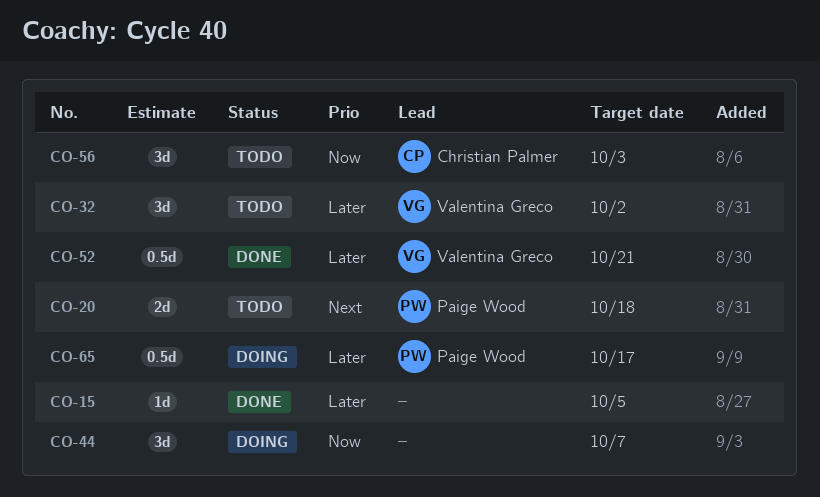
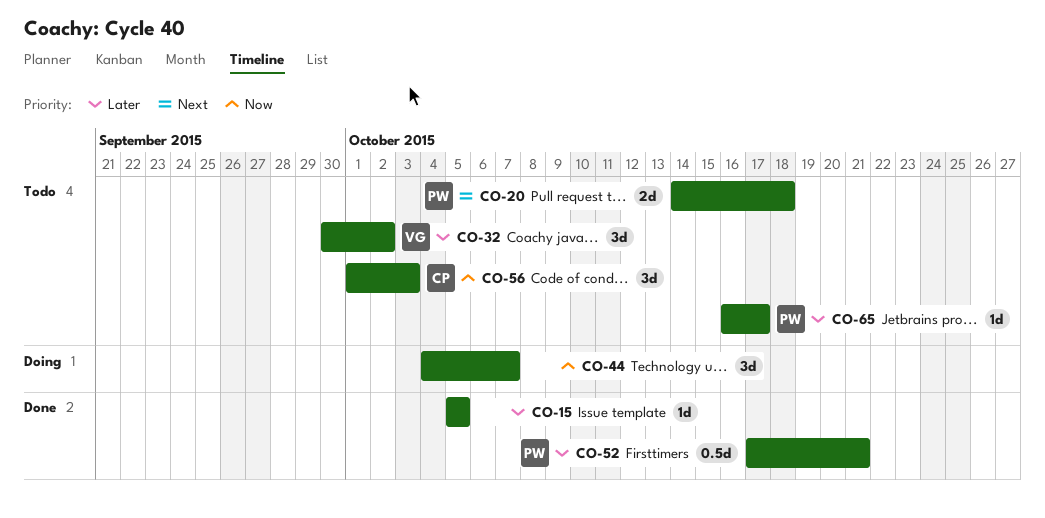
CO-52, owner: Valentina Greco -> Paige Wood
CO-65, status: Doing -> Todo
CO-65, estimate: 0.5d -> 1d

